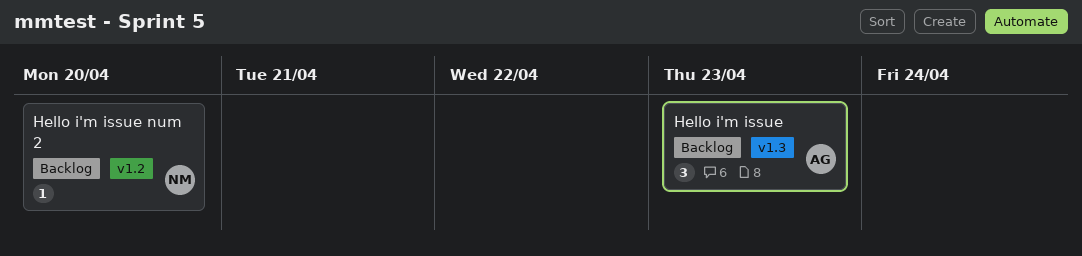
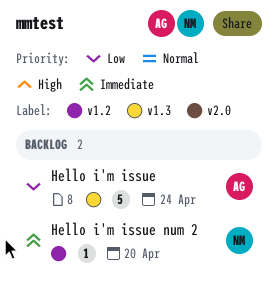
Hello i'm issue, estimate: 3 -> 5
Hello i'm issue, due: Apr 23 -> Apr 24

